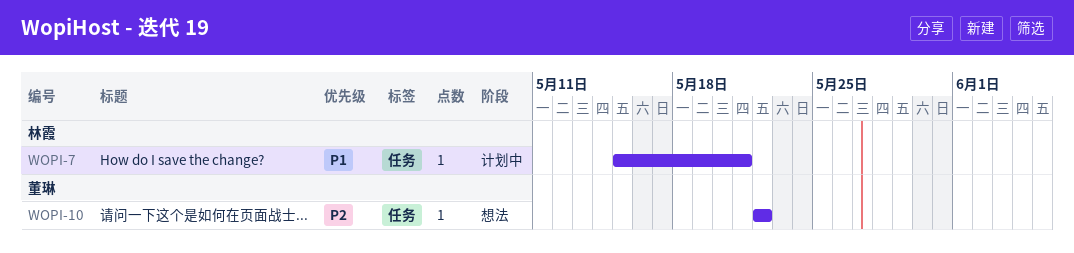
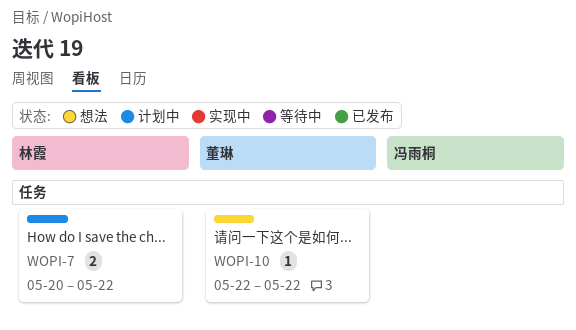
WOPI-7, estimate: 1 -> 2
WOPI-7, start: May 15 -> May 20
WOPI-7, due: May 21 -> May 22

